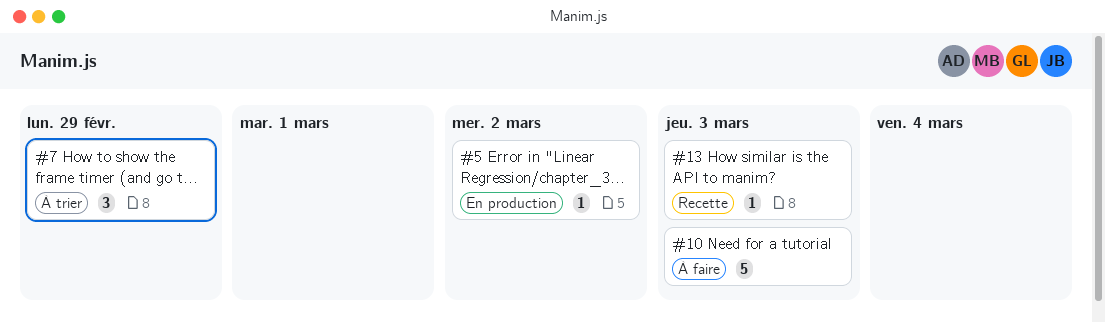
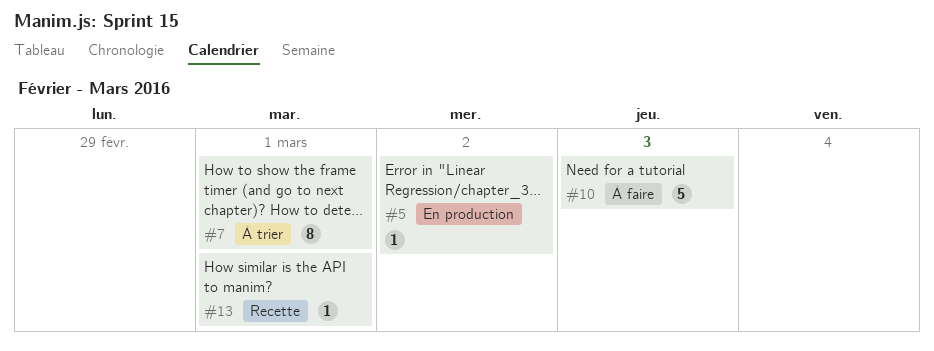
#7, estimate: 3 -> 8
#7, due: Feb 29 -> Mar 1
#13, due: Mar 3 -> Mar 1

